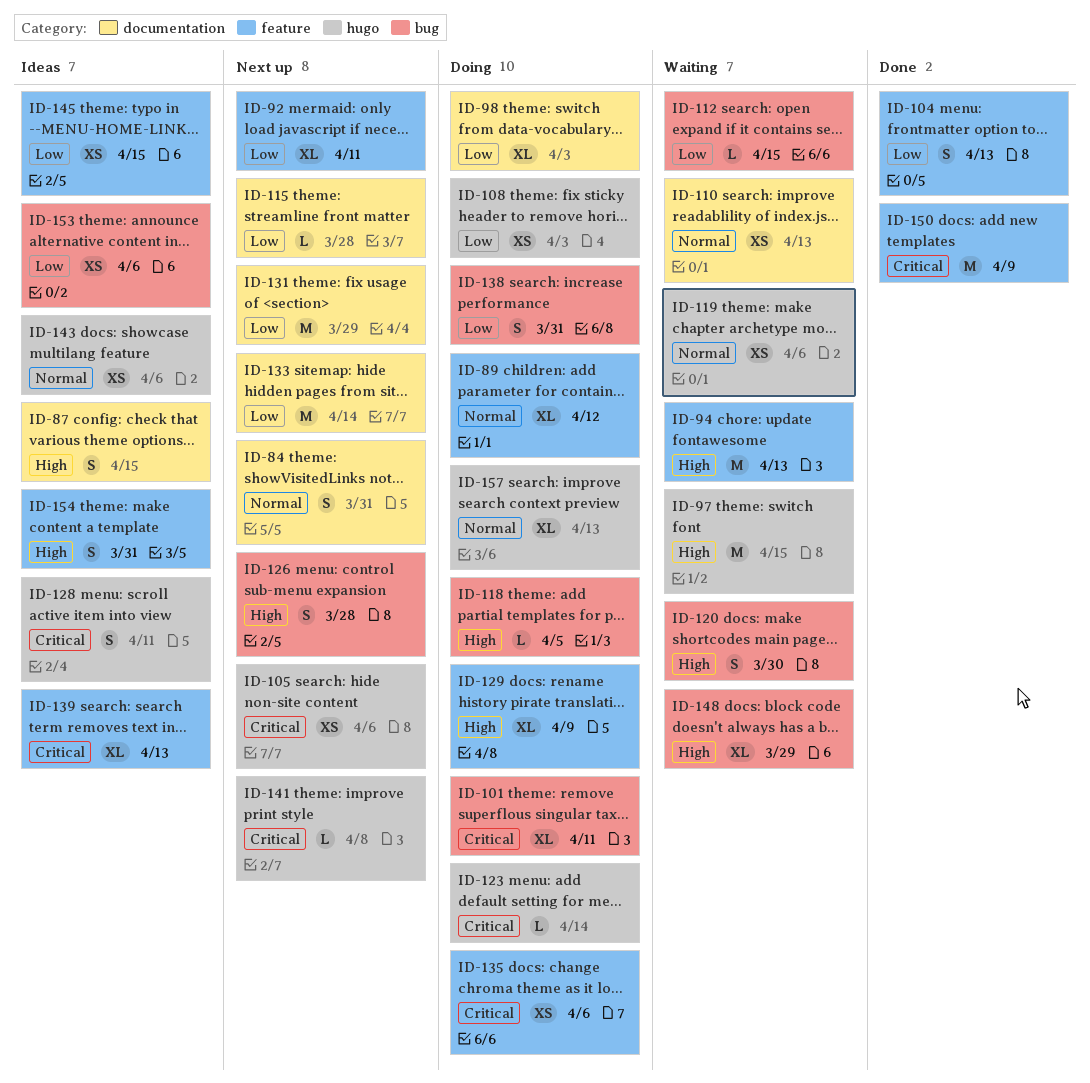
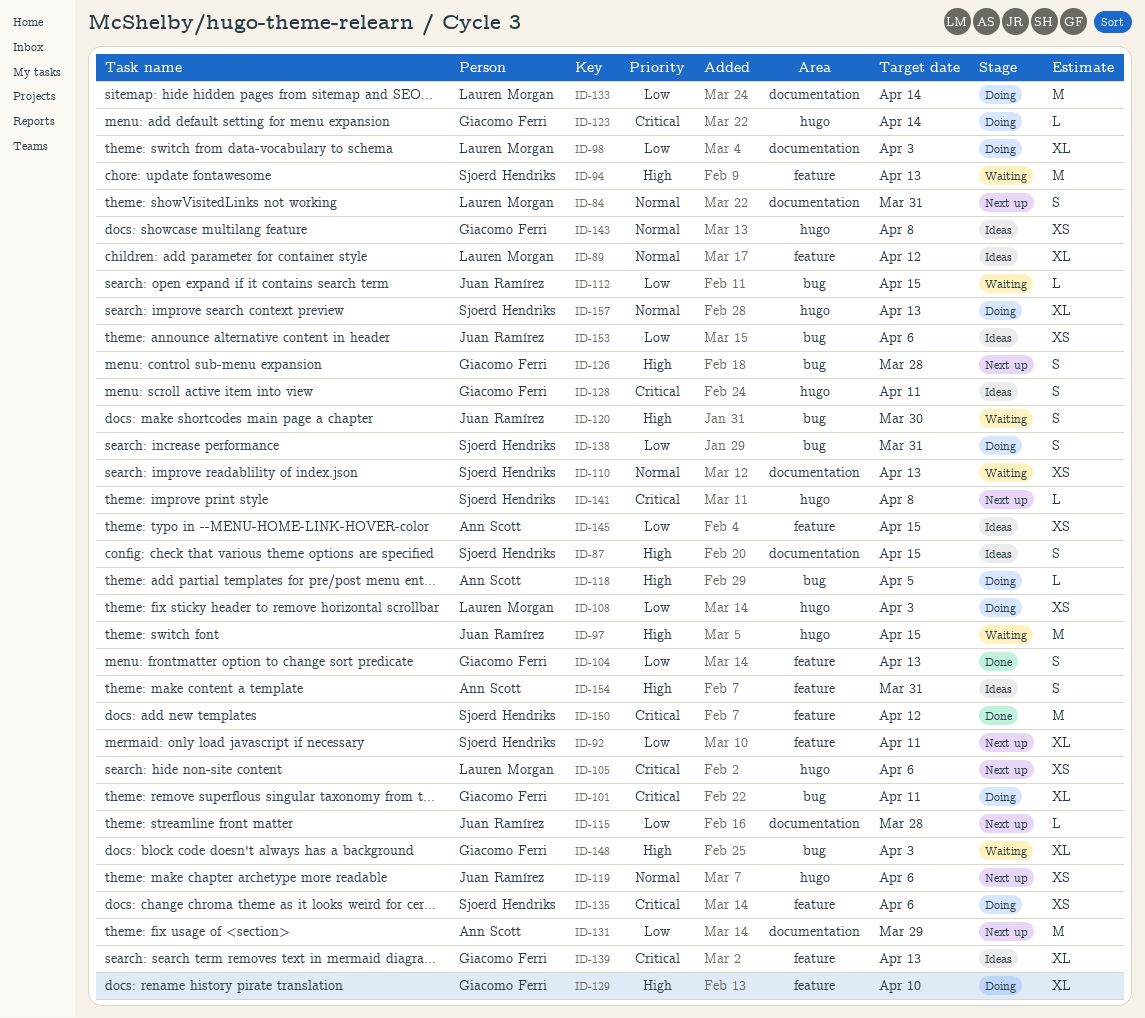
ID-89, status: Doing -> Ideas
ID-119, status: Waiting -> Next up
ID-129, due: Apr 9 -> Apr 10
ID-133, status: Next up -> Doing
ID-143, due: Apr 6 -> Apr 8
ID-148, due: Mar 29 -> Apr 3
ID-150, due: Apr 9 -> Apr 12

